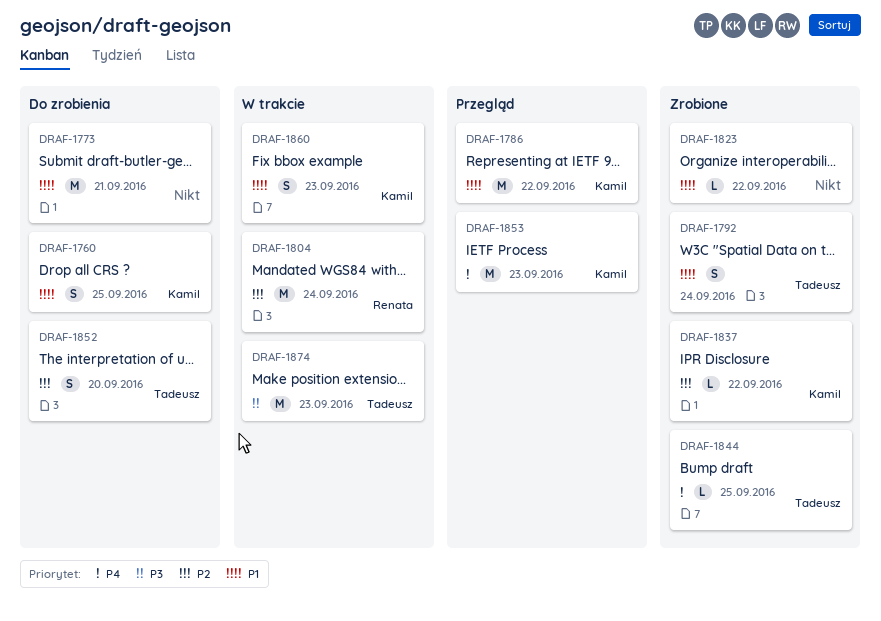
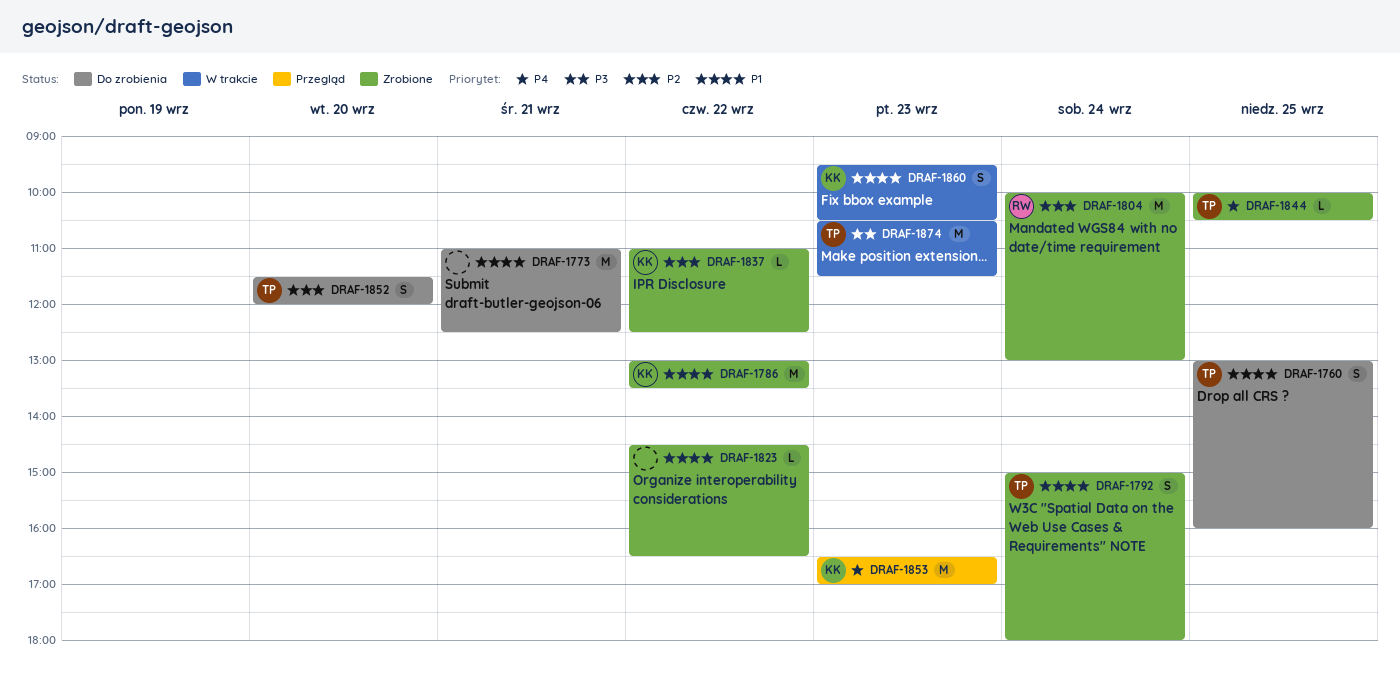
DRAF-1760, owner: Kamil -> Tadeusz
DRAF-1786, status: Przegląd -> Zrobione
DRAF-1804, status: W trakcie -> Zrobione

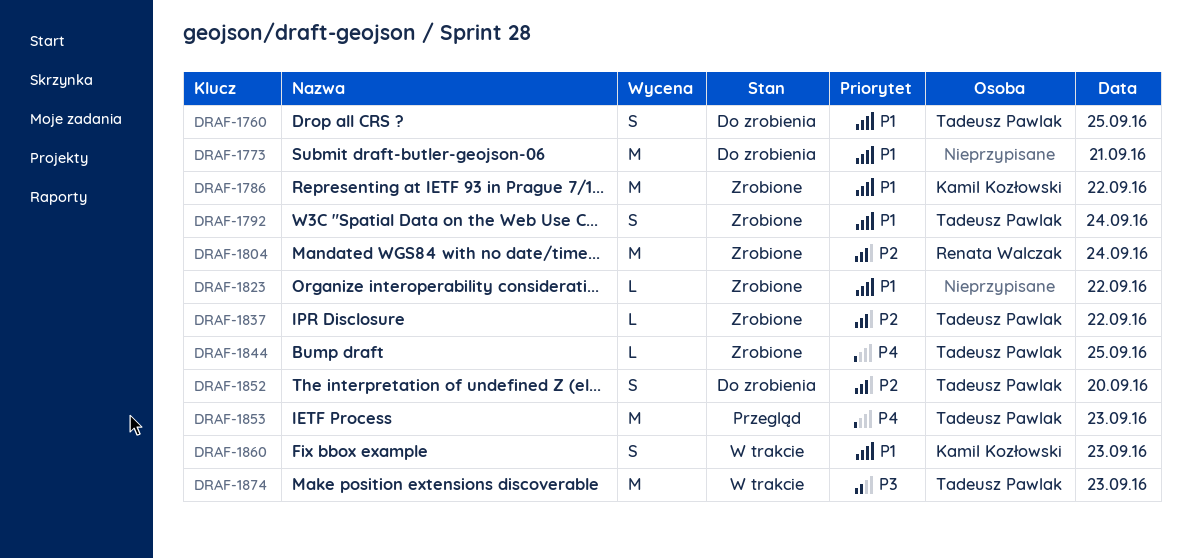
DRAF-1837, owner: Kamil Kozłowski -> Tadeusz Pawlak
DRAF-1853, owner: Kamil Kozłowski -> Tadeusz Pawlak

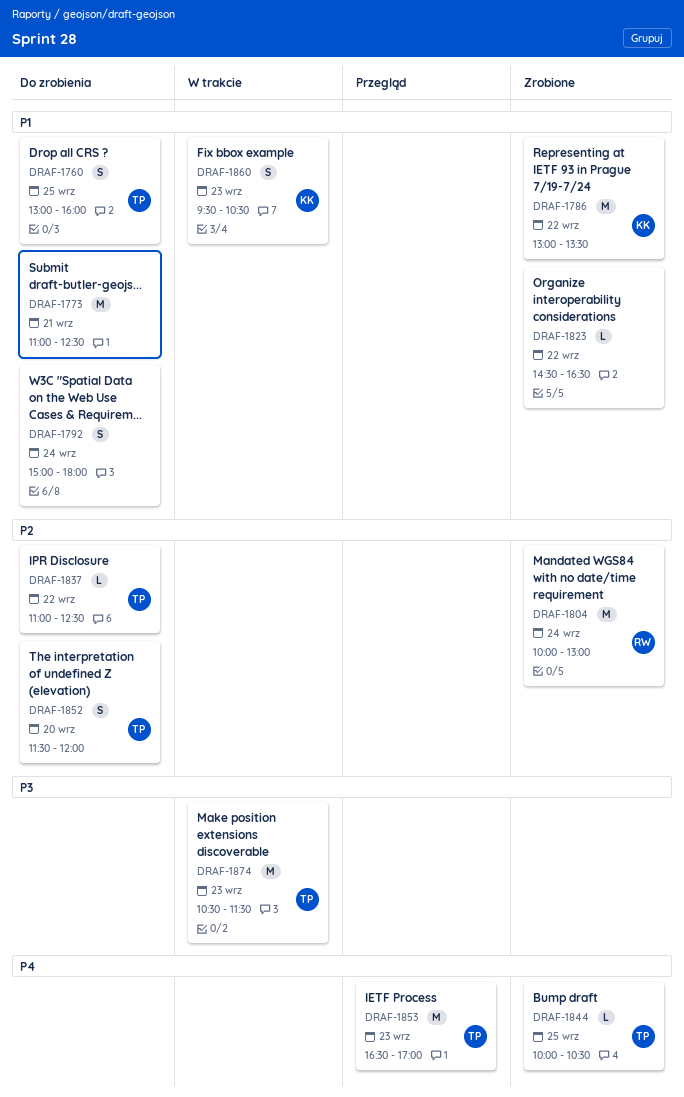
DRAF-1792, status: Zrobione -> Do zrobienia
DRAF-1792, owner: Tadeusz Pawlak -> none
DRAF-1837, status: Zrobione -> Do zrobienia

